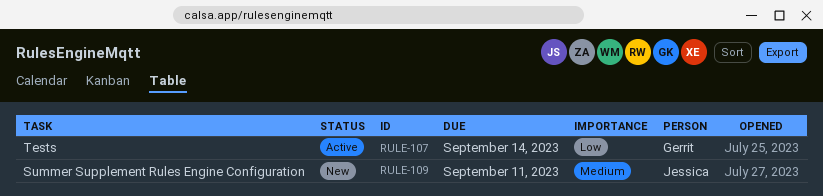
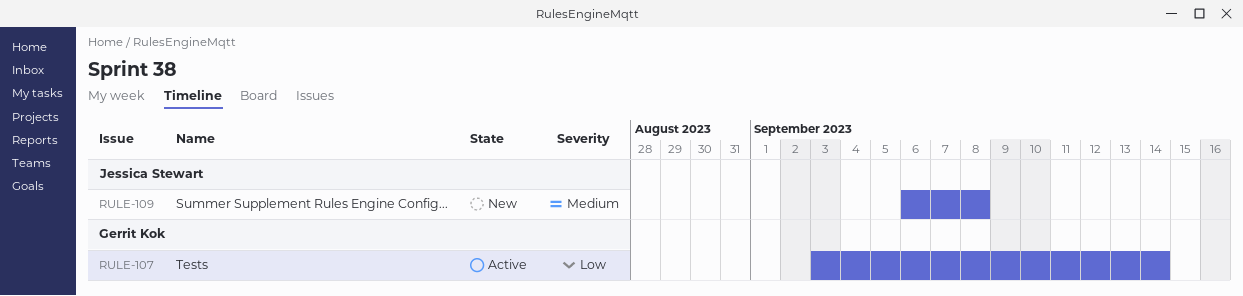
RULE-109, due: Sep 11 -> Sep 8

